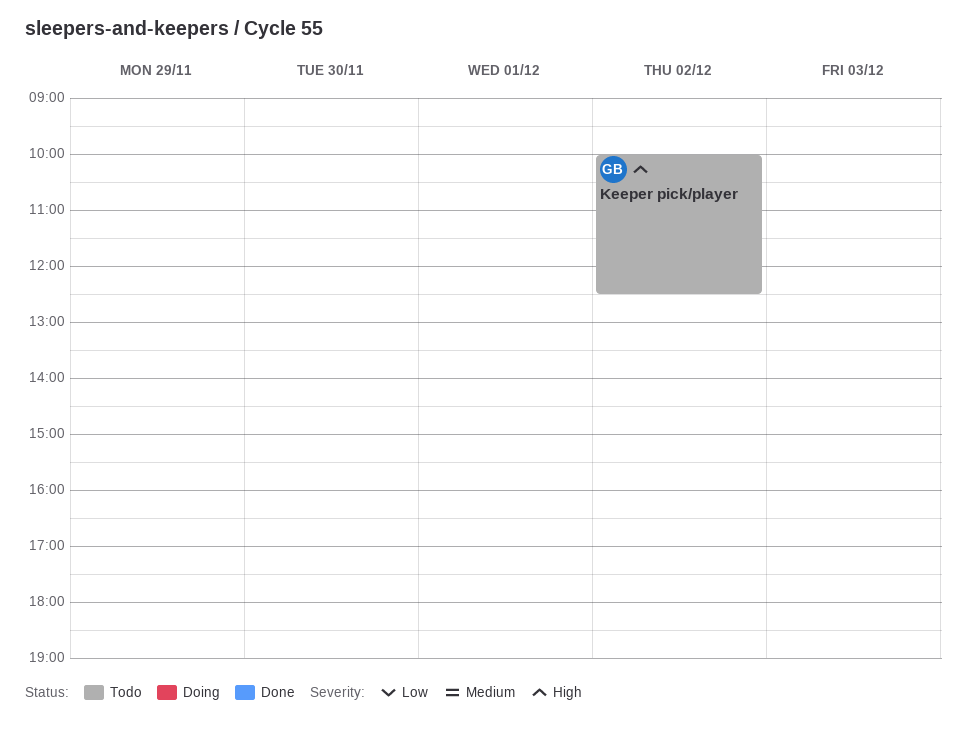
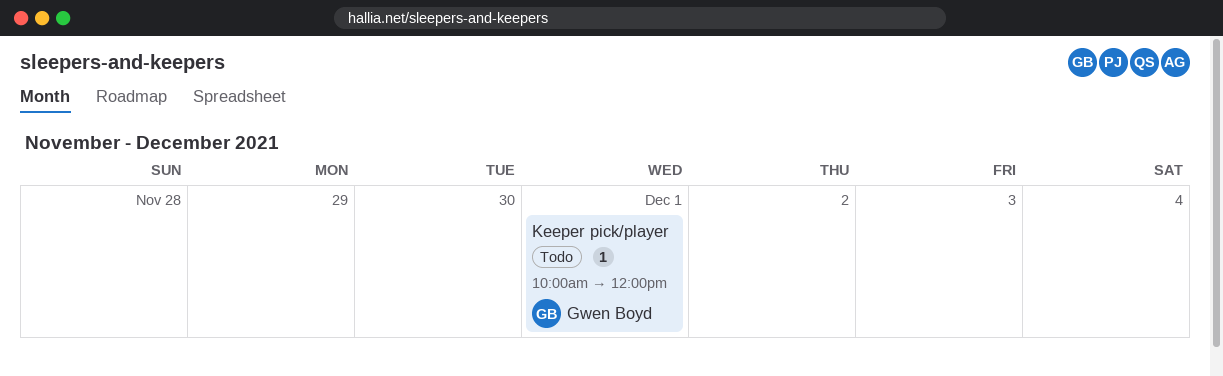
Keeper pick/player, day: Dec 2 -> Dec 1
Keeper pick/player, ends: 12:30 -> 12:00

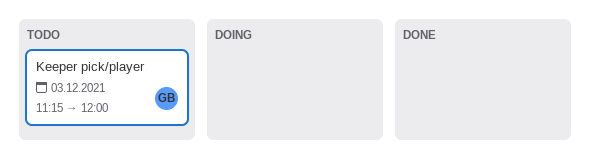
Keeper pick/player, day: Dec 1 -> Dec 3
Keeper pick/player, begins: 10:00 -> 11:15

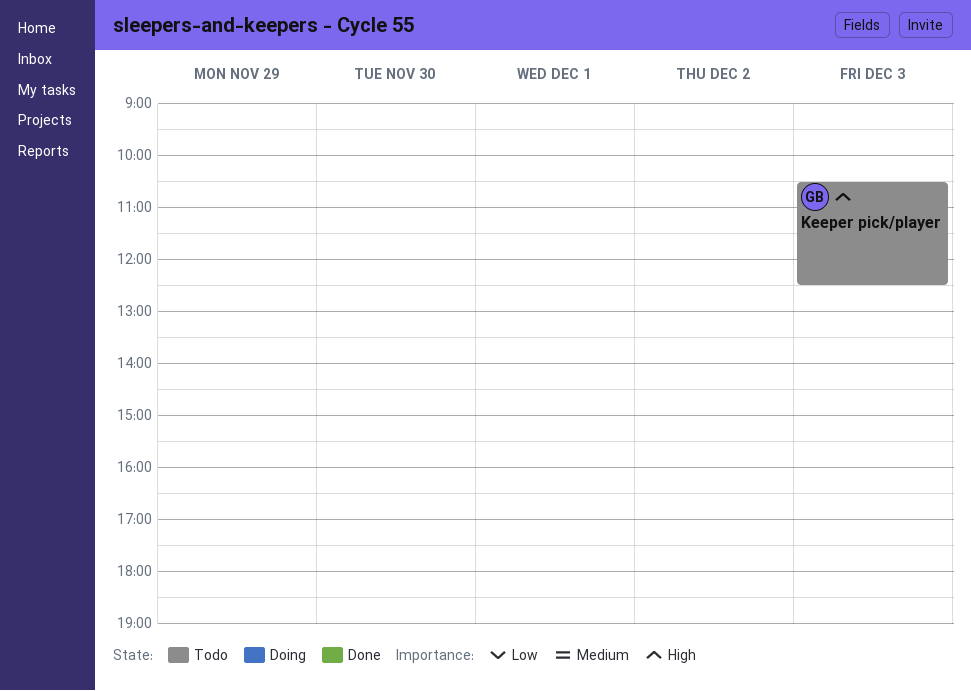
Keeper pick/player, begins: 11:15 -> 10:30
Keeper pick/player, ends: 12:00 -> 12:30

